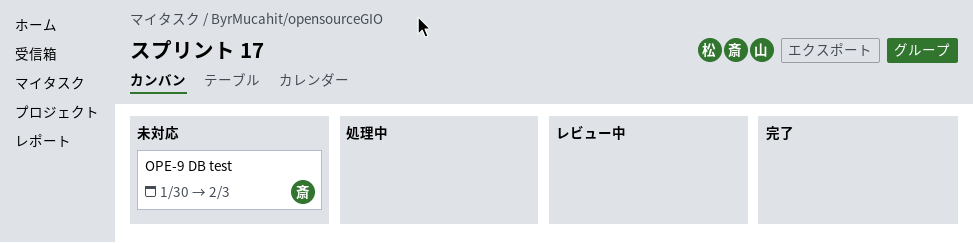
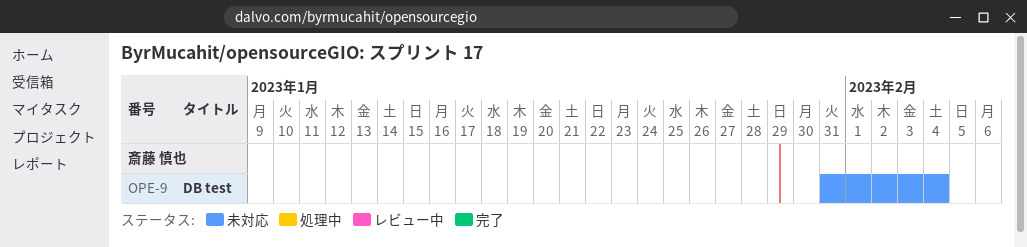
OPE-9, start: Jan 30 -> Jan 31
OPE-9, due: Feb 3 -> Feb 4

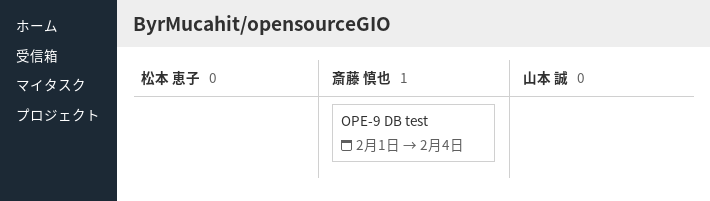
OPE-9, start: Jan 31 -> Feb 1

